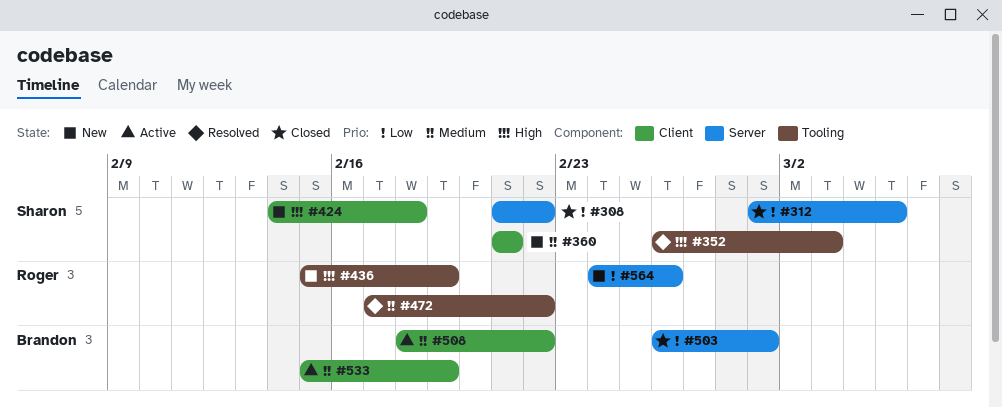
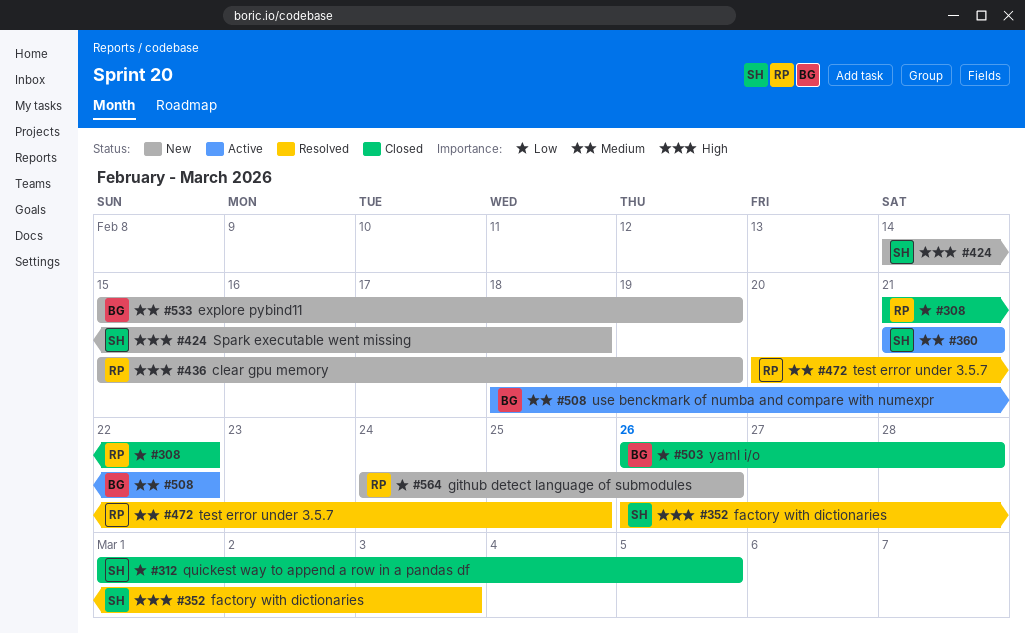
#308, owner: Sharon -> Roger
#360, status: New -> Active
#472, start: Feb 17 -> Feb 20
#472, due: Feb 22 -> Feb 25
#503, due: Mar 1 -> Feb 28
#533, status: Active -> New

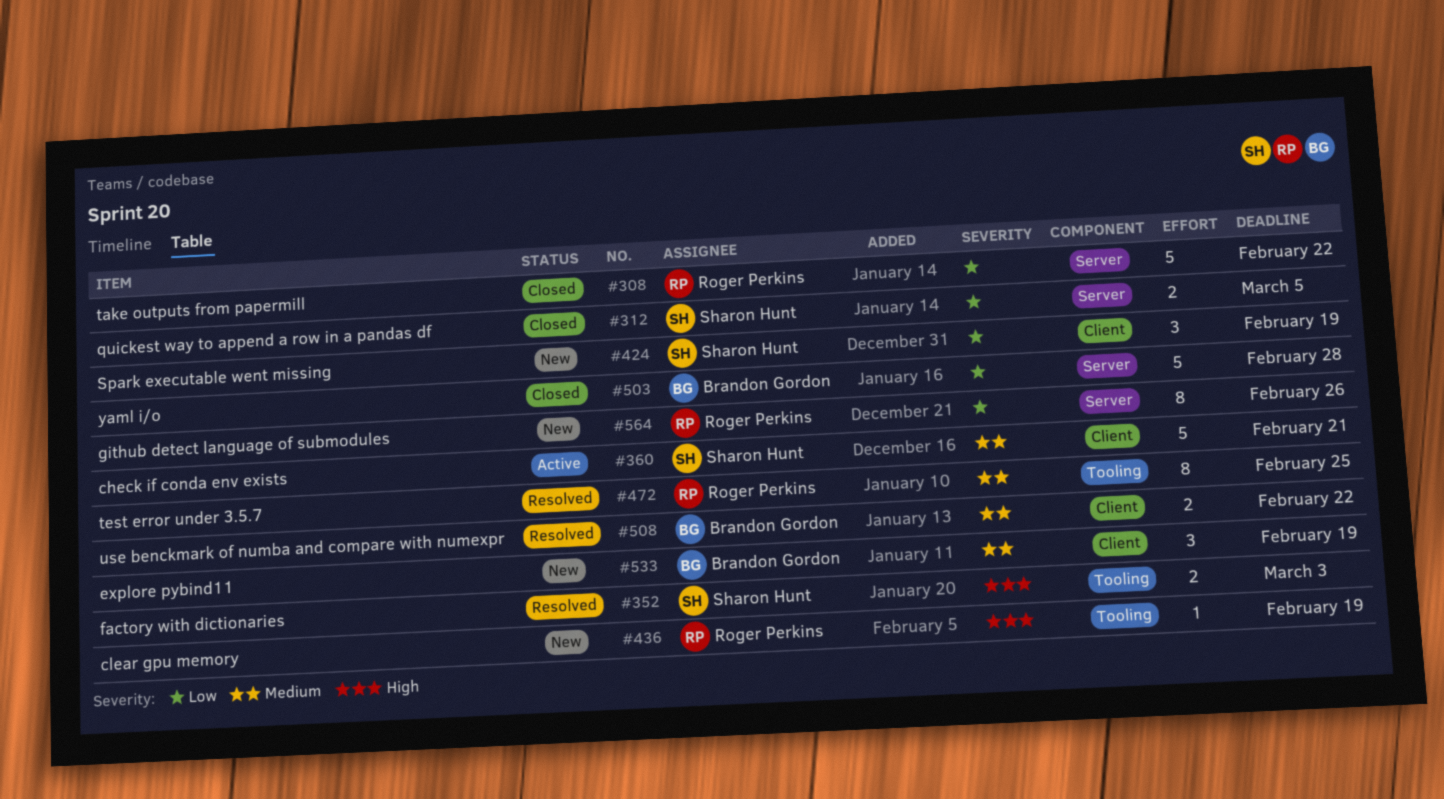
#424, priority: High -> Low
#424, due: Feb 18 -> Feb 19
#508, status: Active -> Resolved

